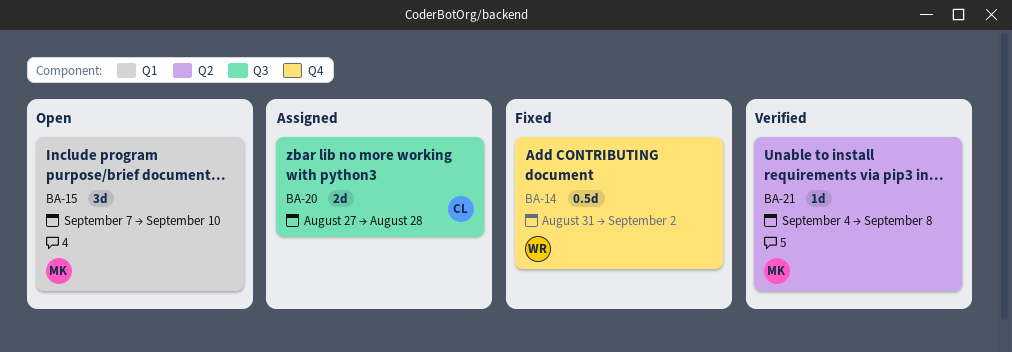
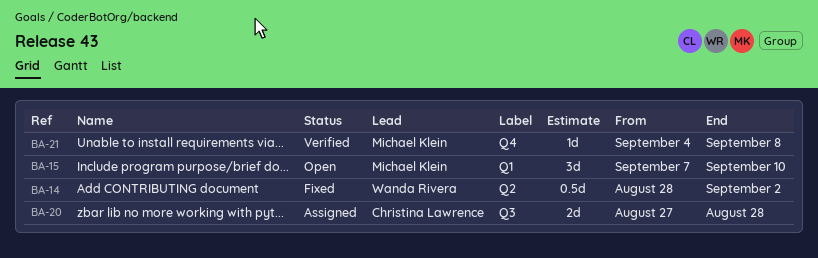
BA-14, label: Q4 -> Q2
BA-14, start: Aug 31 -> Aug 28
BA-21, label: Q2 -> Q4

